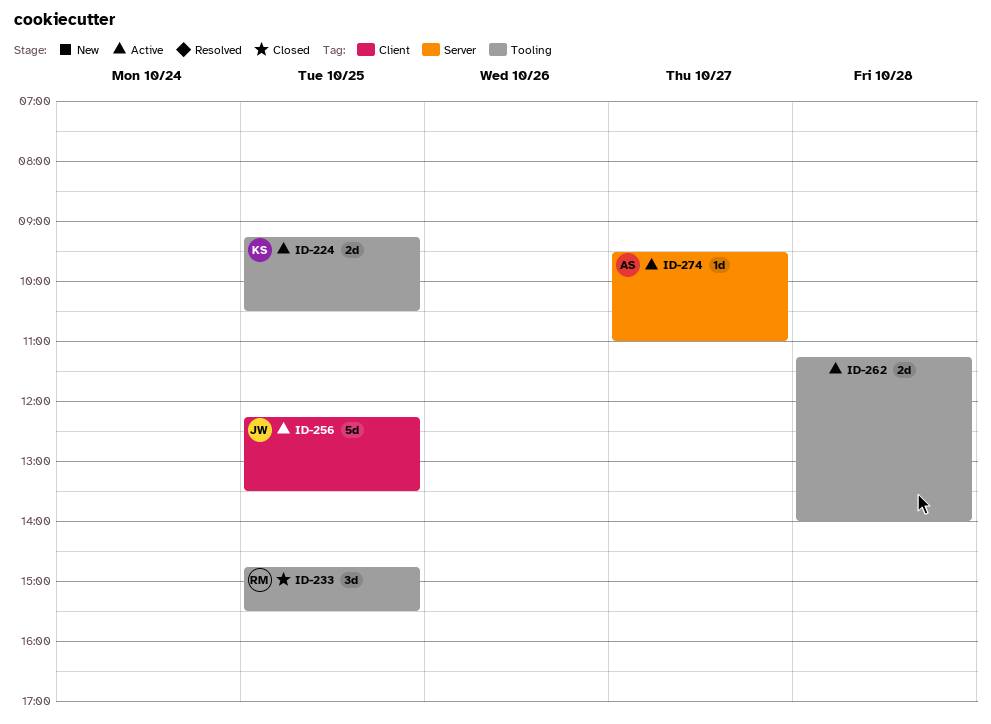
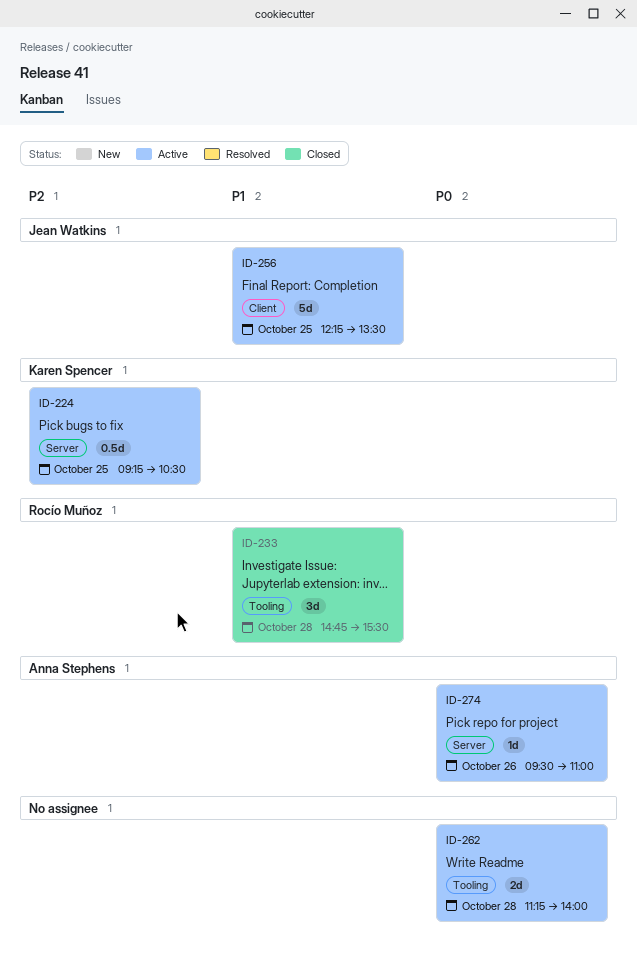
ID-224, label: Tooling -> Server
ID-224, estimate: 2d -> 0.5d
ID-233, day: Oct 25 -> Oct 28
ID-274, day: Oct 27 -> Oct 26

